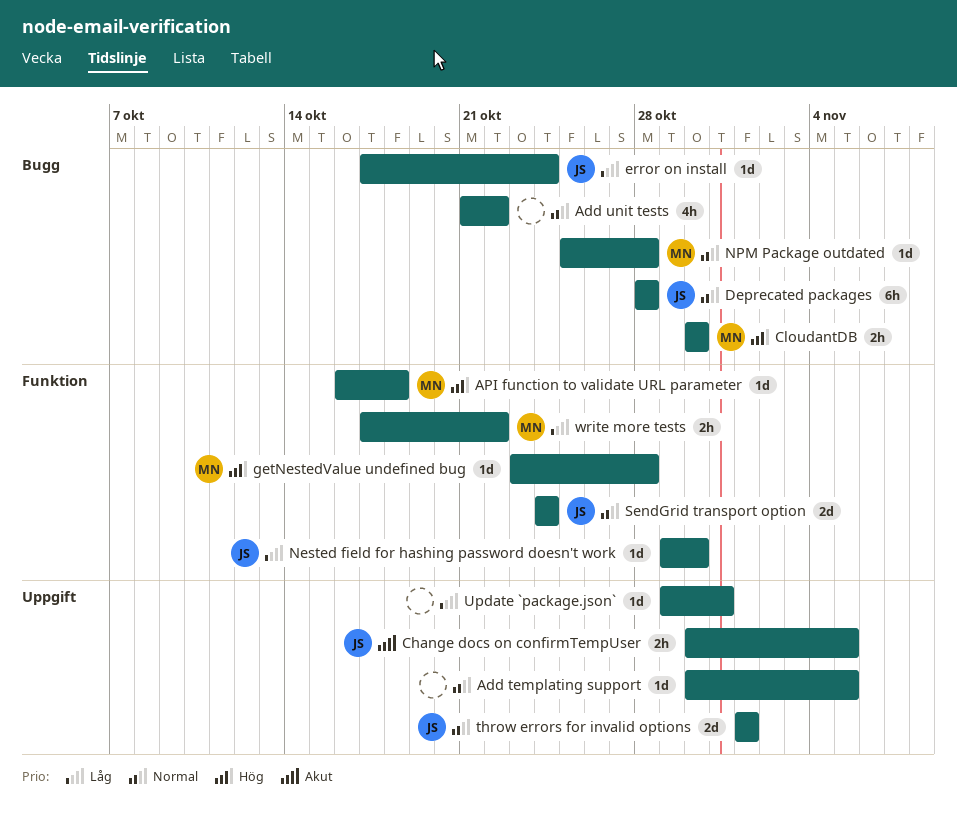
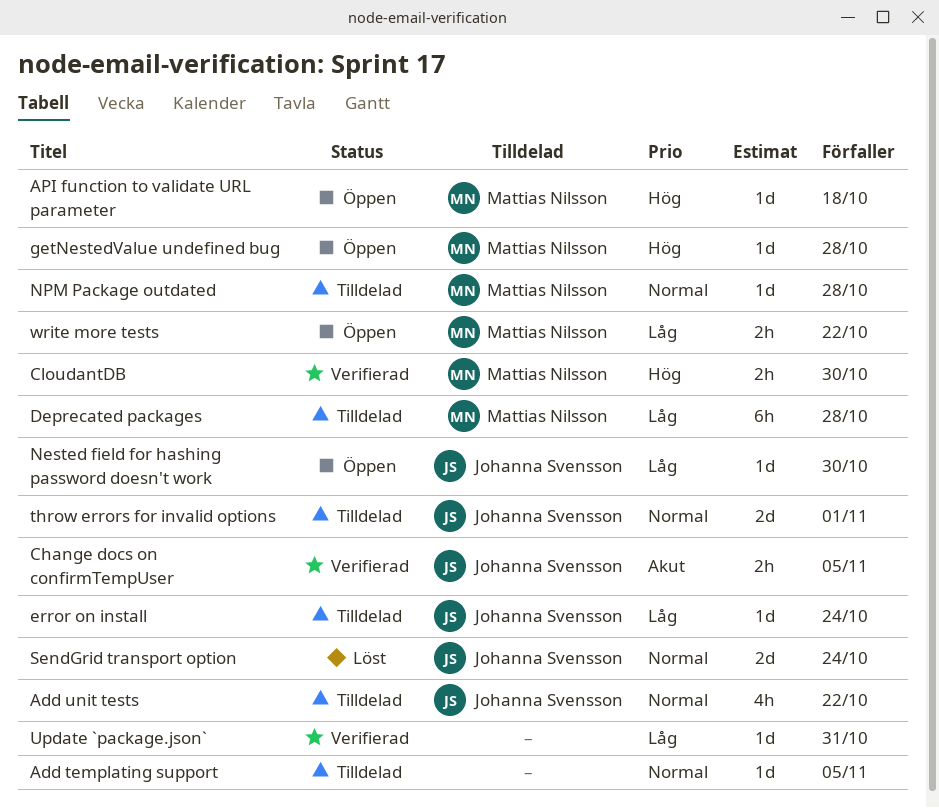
Add unit tests, owner: none -> Johanna Svensson
Deprecated packages, owner: Johanna Svensson -> Mattias Nilsson
Deprecated packages, priority: Normal -> Låg

